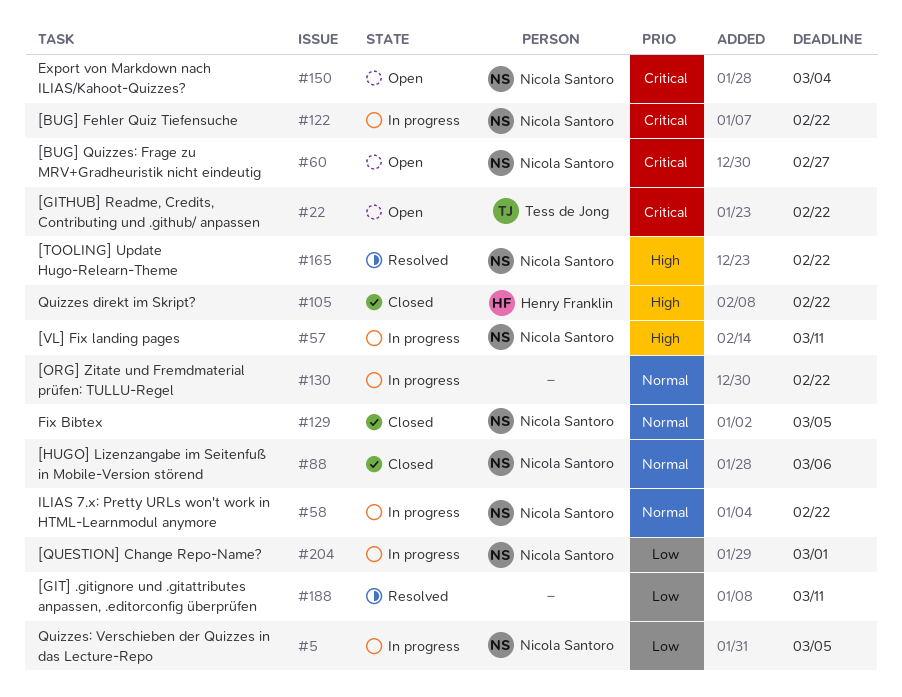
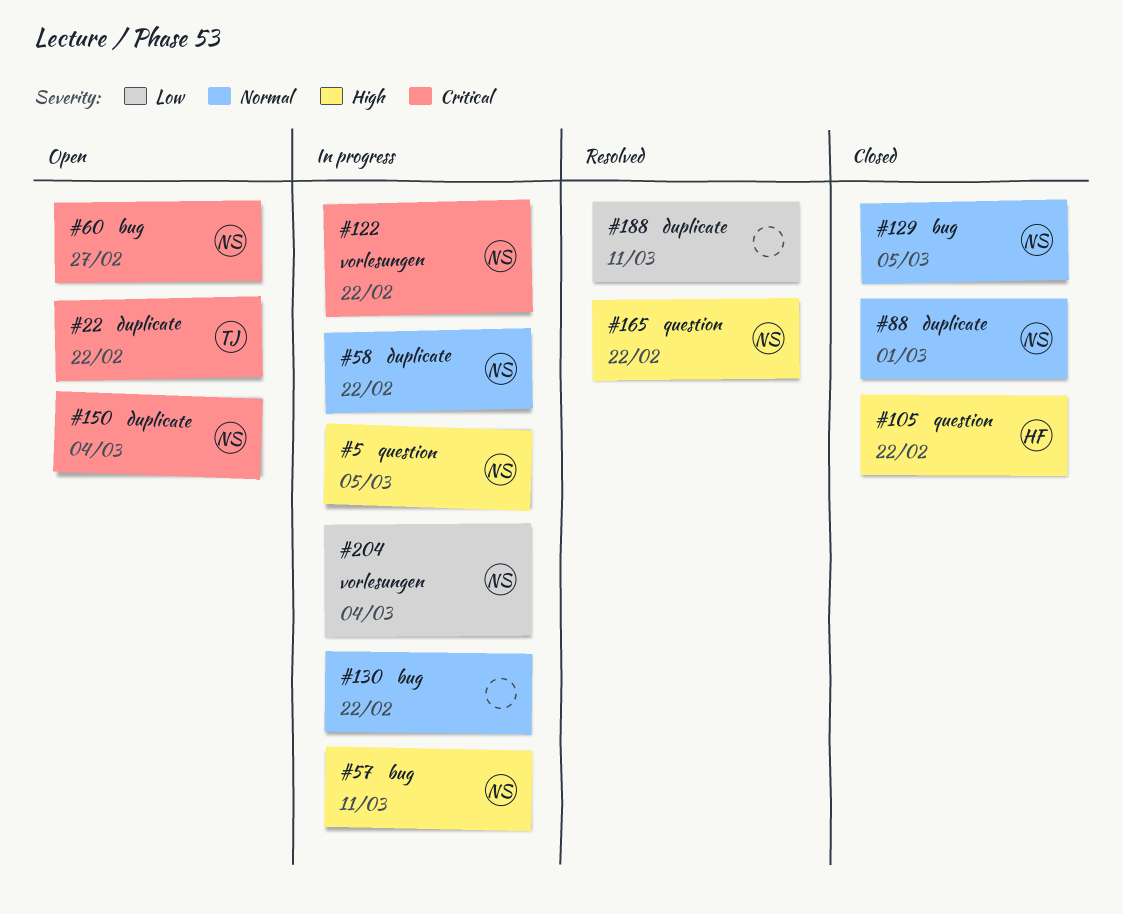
#5, priority: Low -> High
#88, due: Mar 6 -> Mar 1
#204, due: Mar 1 -> Mar 4

